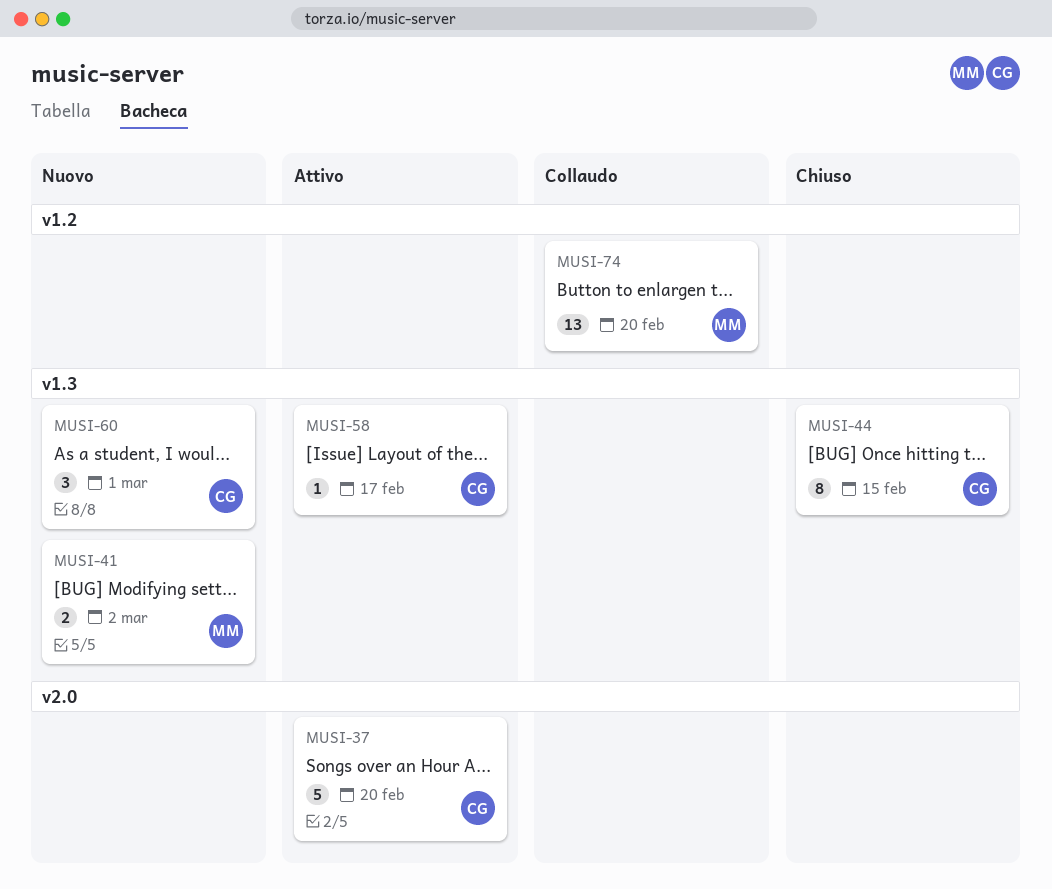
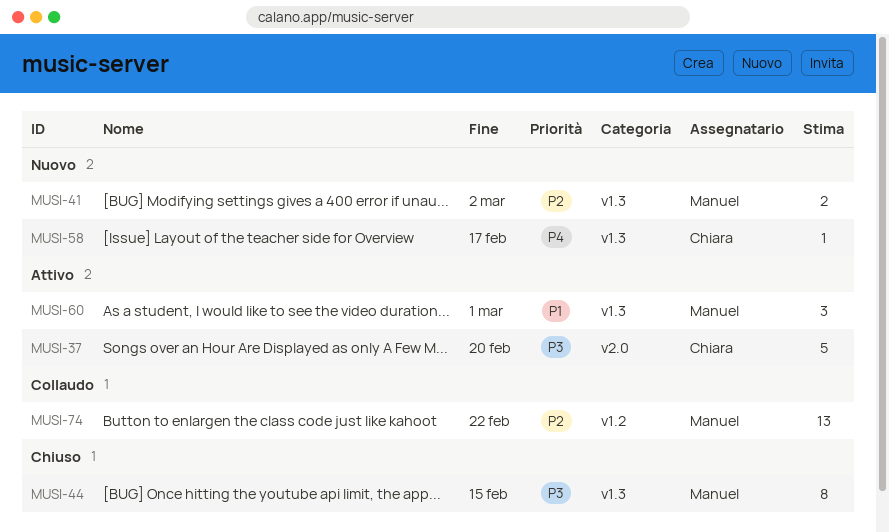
MUSI-44, owner: Chiara -> Manuel
MUSI-58, status: Attivo -> Nuovo
MUSI-60, status: Nuovo -> Attivo
MUSI-60, owner: Chiara -> Manuel
MUSI-74, due: Feb 20 -> Feb 22

